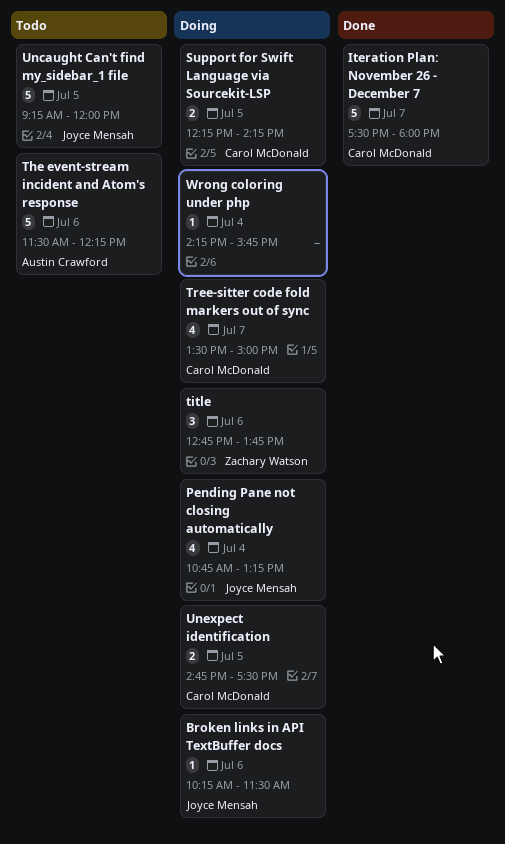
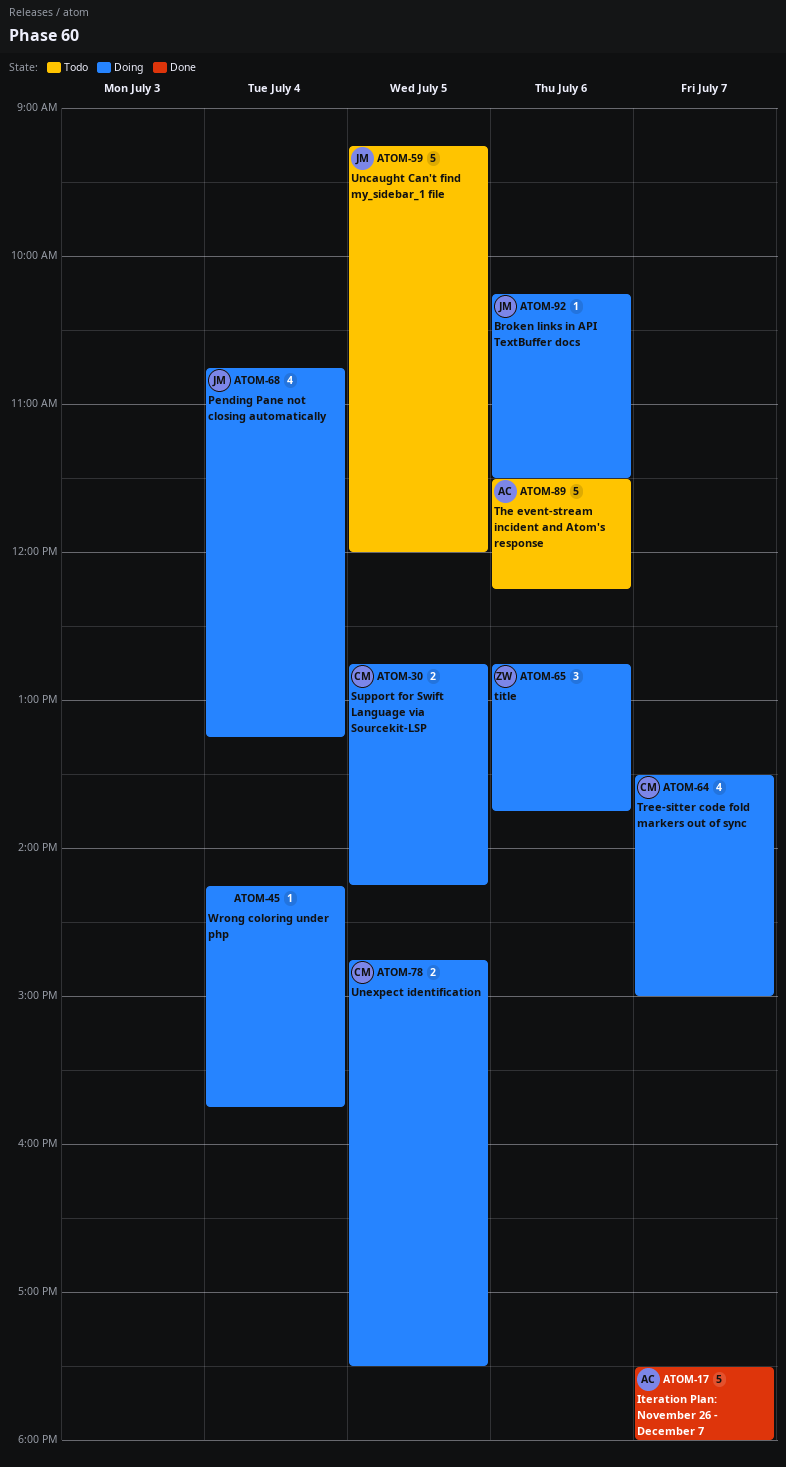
Iteration Plan: November 26 - December 7, owner: Carol McDonald -> Austin Crawford
Support for Swift Language via Sourcekit-LSP, begins: 12:15 -> 12:45

